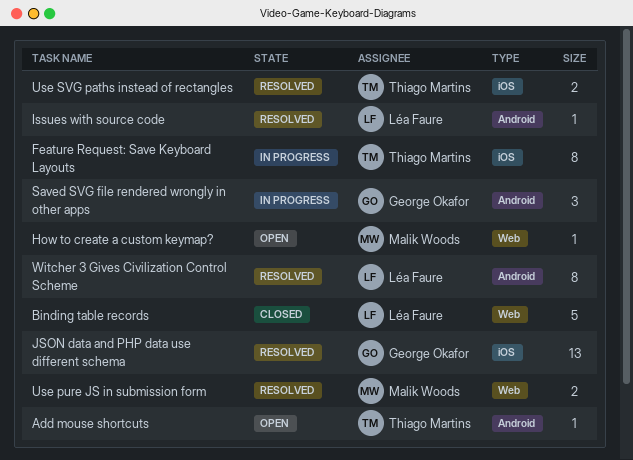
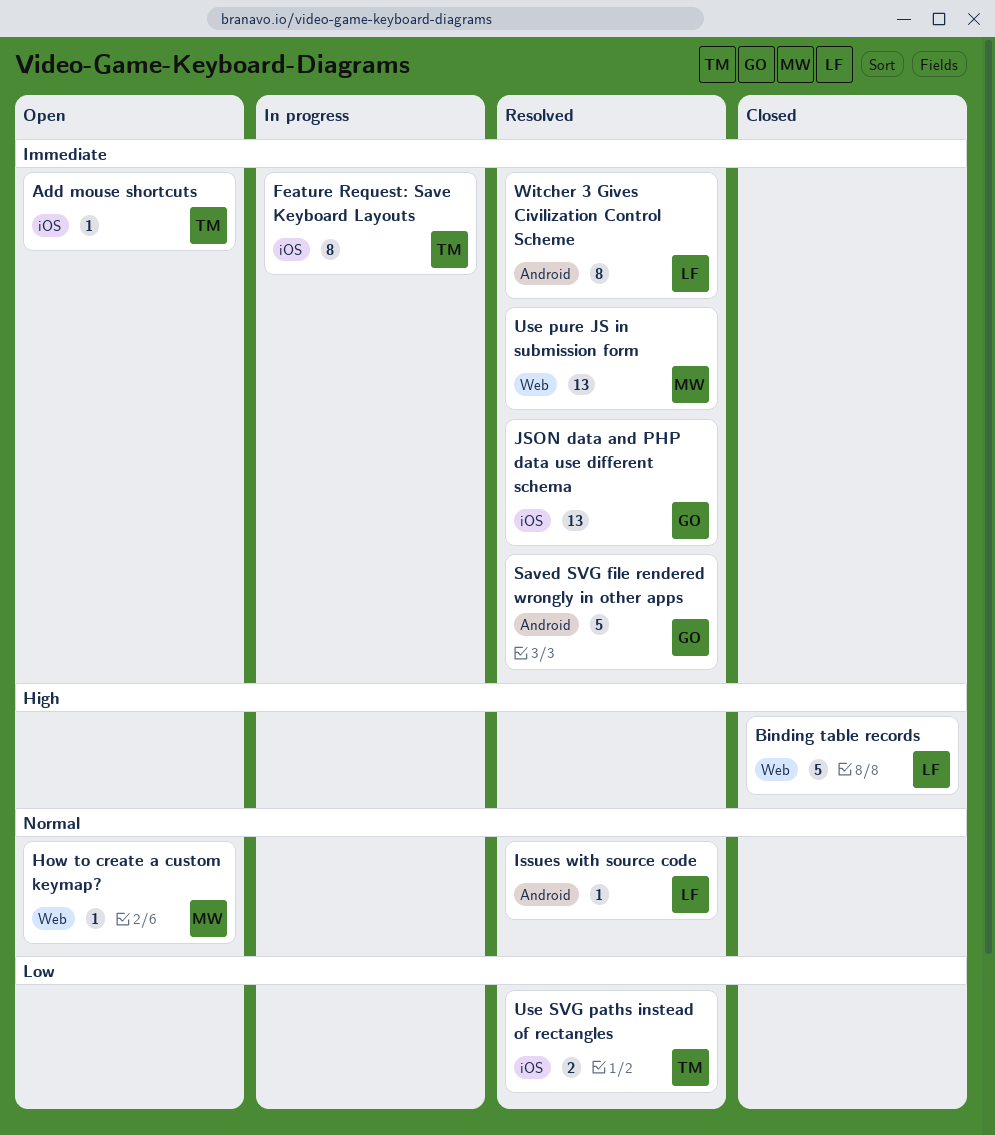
Add mouse shortcuts, label: Android -> iOS
Saved SVG file rendered wrongly in other apps, status: In progress -> Resolved
Saved SVG file rendered wrongly in other apps, estimate: 3 -> 5
Use pure JS in submission form, estimate: 2 -> 13

